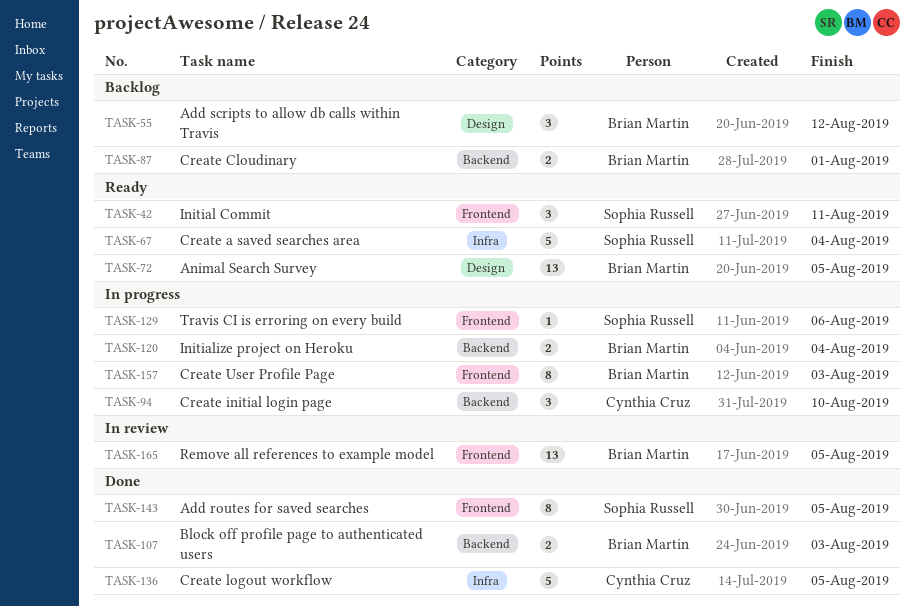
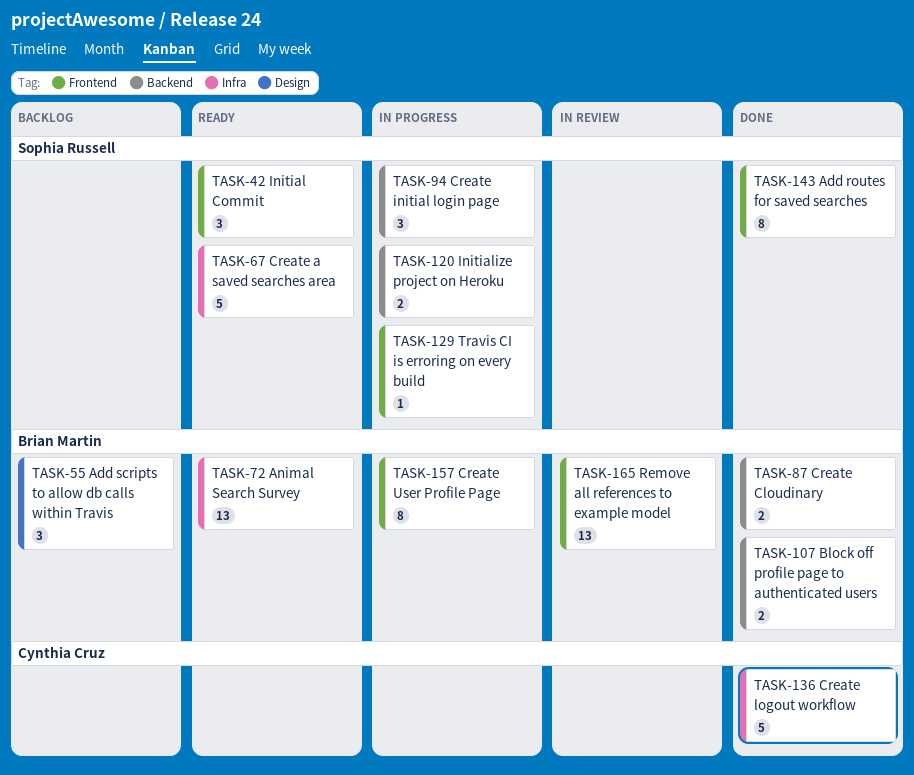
TASK-72, label: Design -> Infra
TASK-87, status: Backlog -> Done
TASK-94, owner: Cynthia Cruz -> Sophia Russell
TASK-120, owner: Brian Martin -> Sophia Russell

